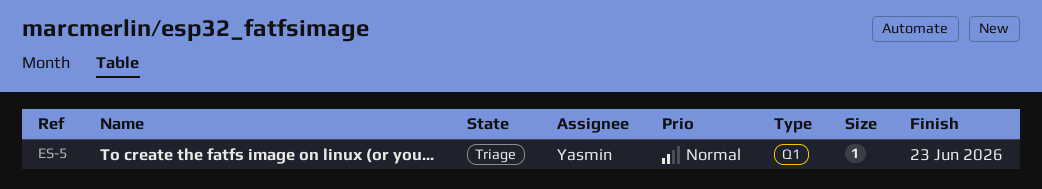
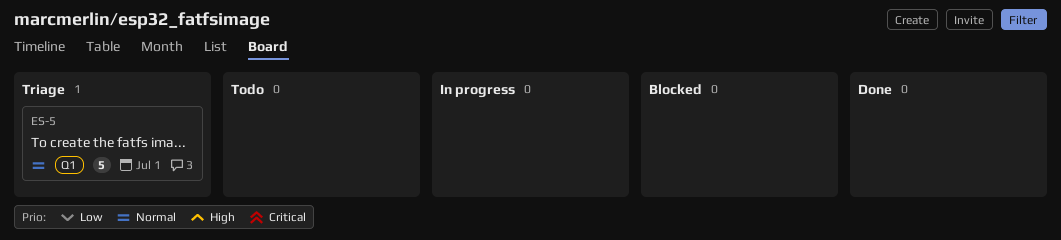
ES-5, estimate: 1 -> 5
ES-5, due: Jun 23 -> Jul 1

